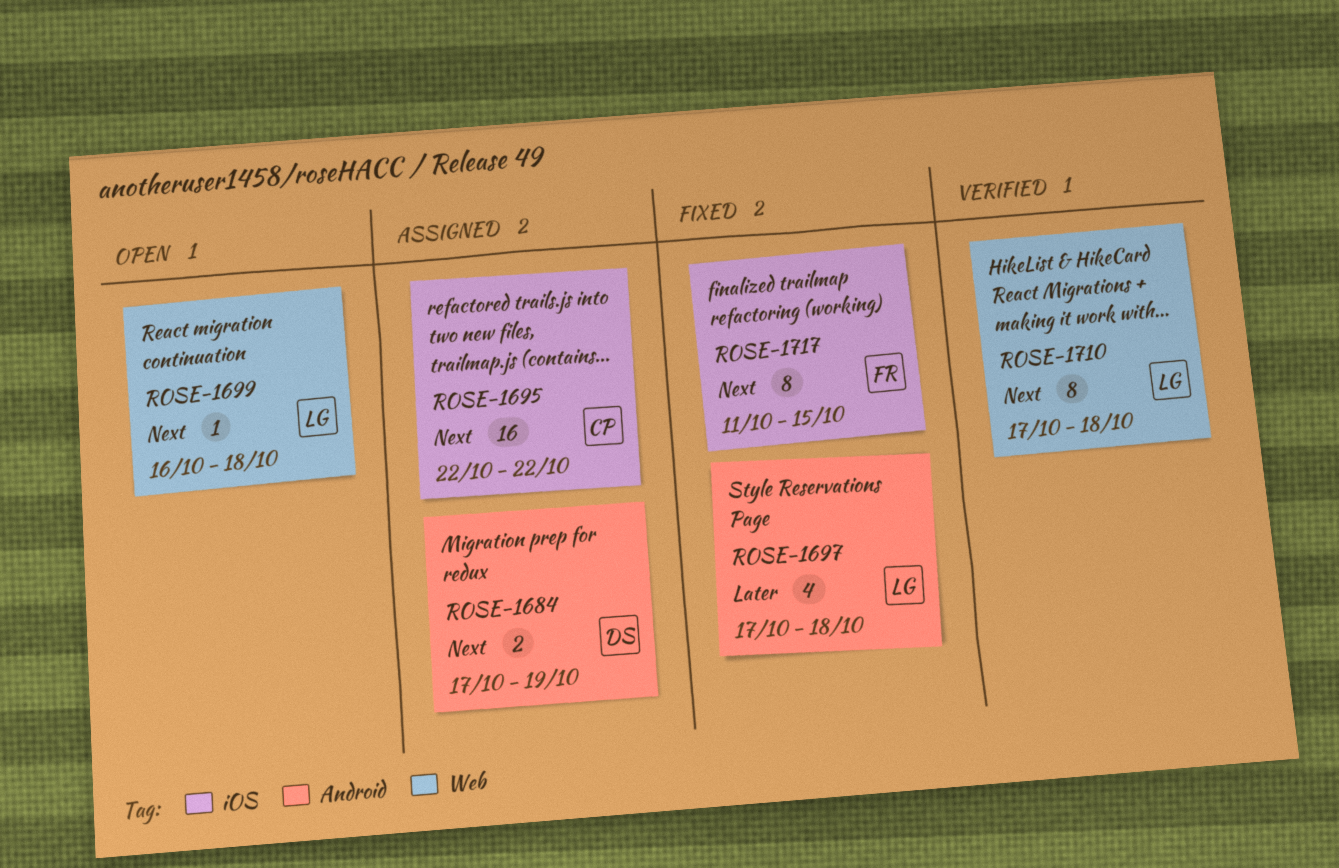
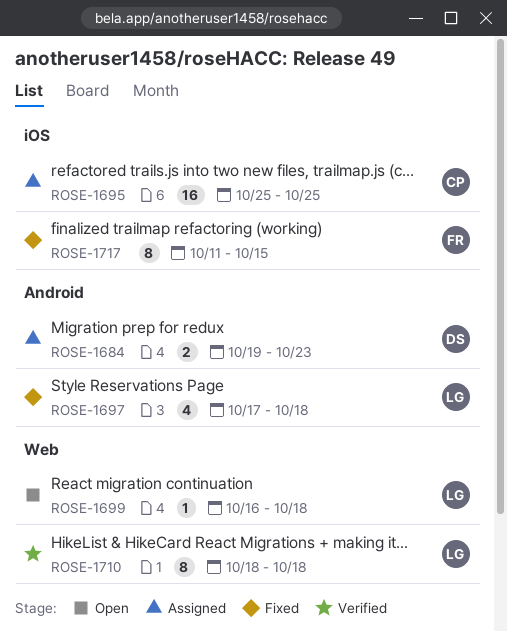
ROSE-1684, start: Oct 17 -> Oct 19
ROSE-1684, due: Oct 19 -> Oct 23
ROSE-1695, start: Oct 22 -> Oct 25
ROSE-1695, due: Oct 22 -> Oct 25
ROSE-1710, start: Oct 17 -> Oct 18

